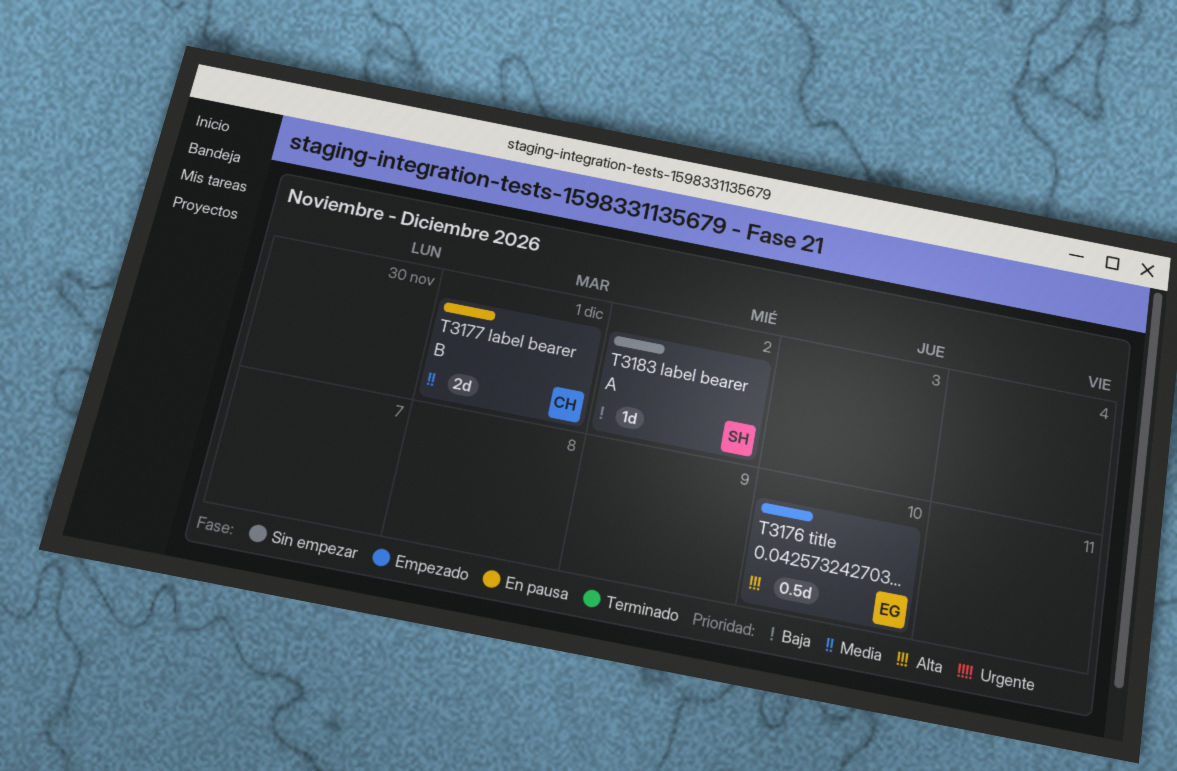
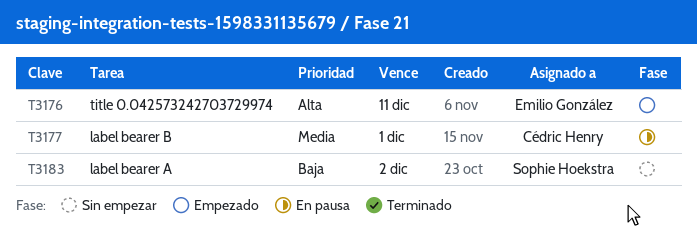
T3176, due: Dec 10 -> Dec 11

